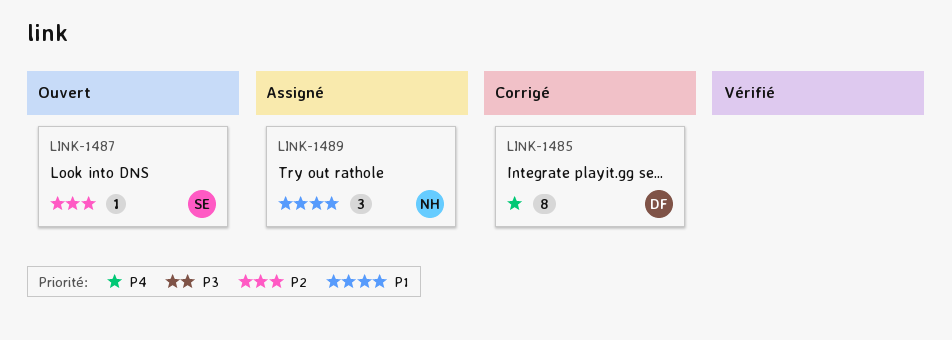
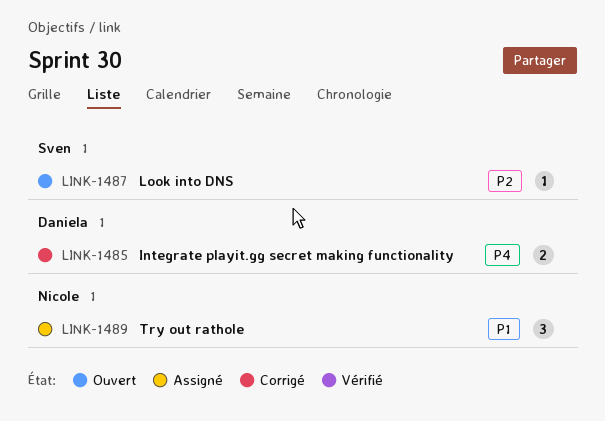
LINK-1485, estimate: 8 -> 2

